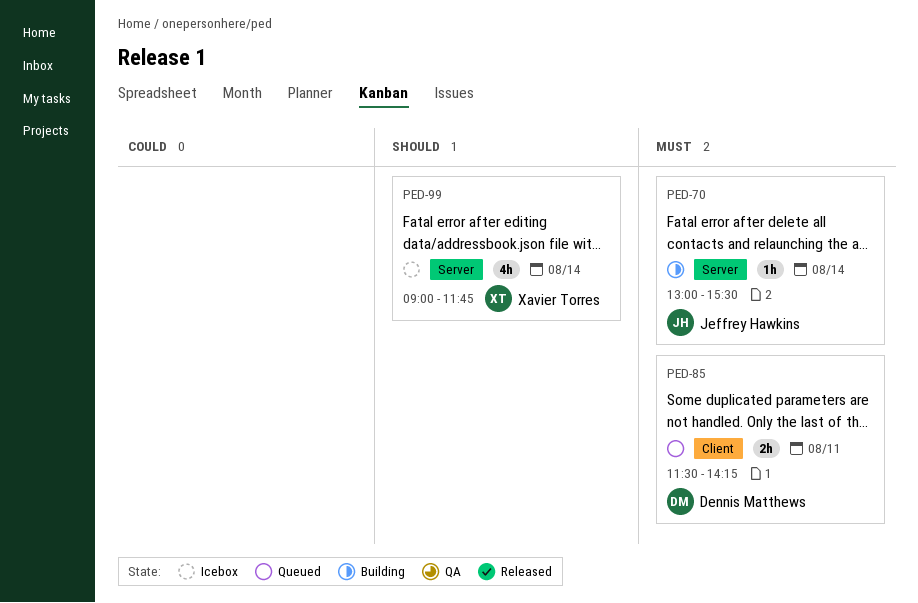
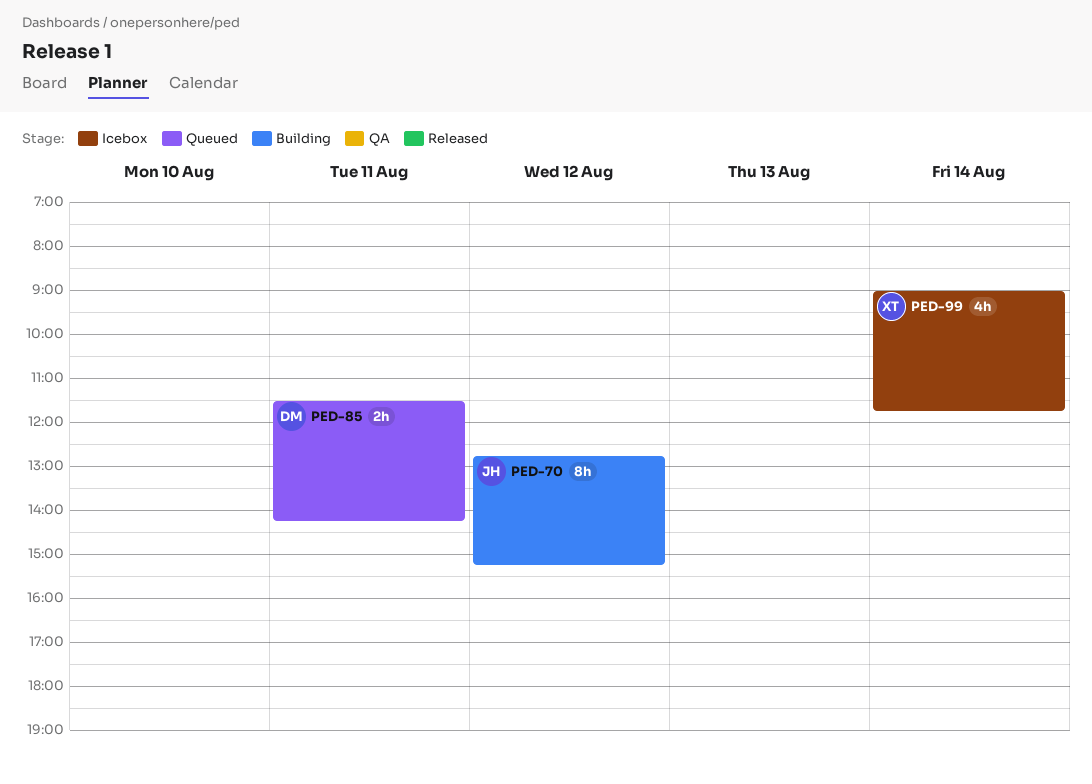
PED-70, estimate: 1h -> 8h
PED-70, day: Aug 14 -> Aug 12
PED-70, begins: 13:00 -> 12:45
PED-70, ends: 15:30 -> 15:15

